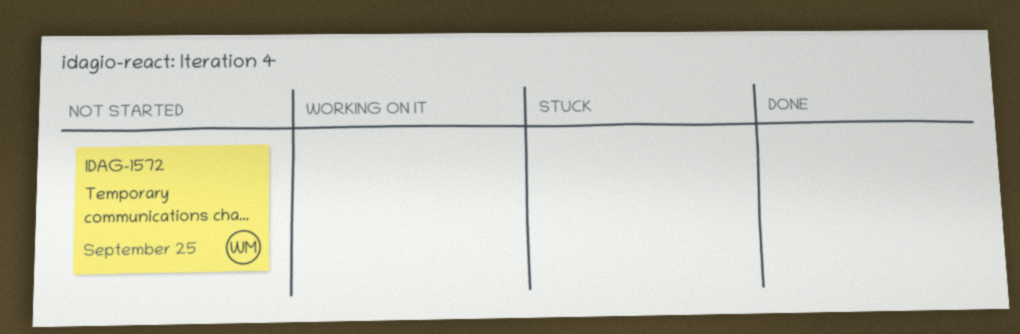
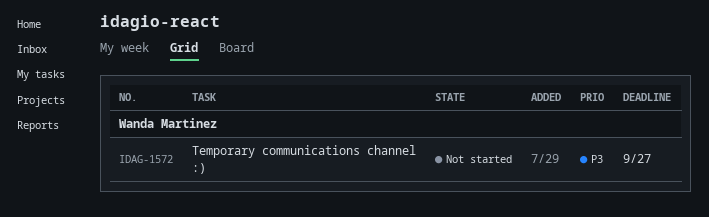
IDAG-1572, due: Sep 25 -> Sep 27

